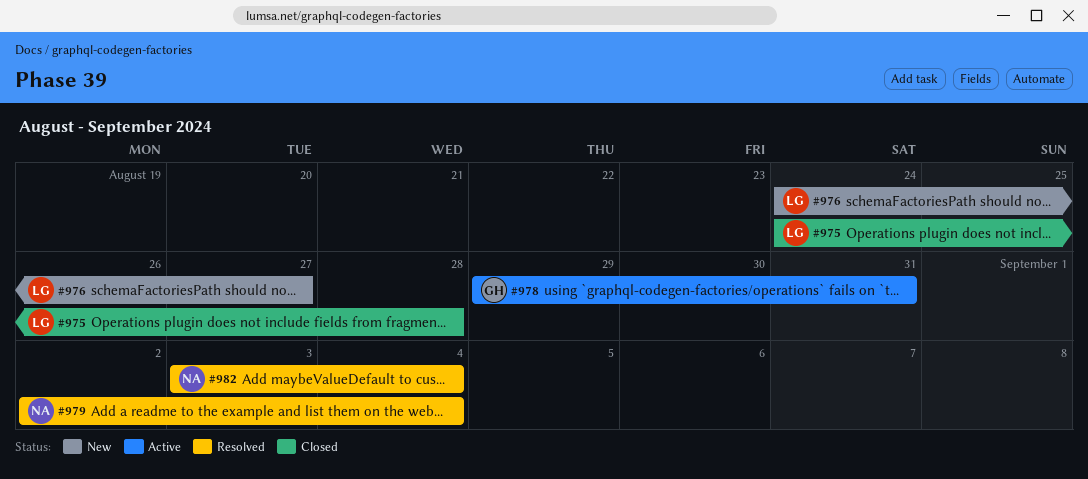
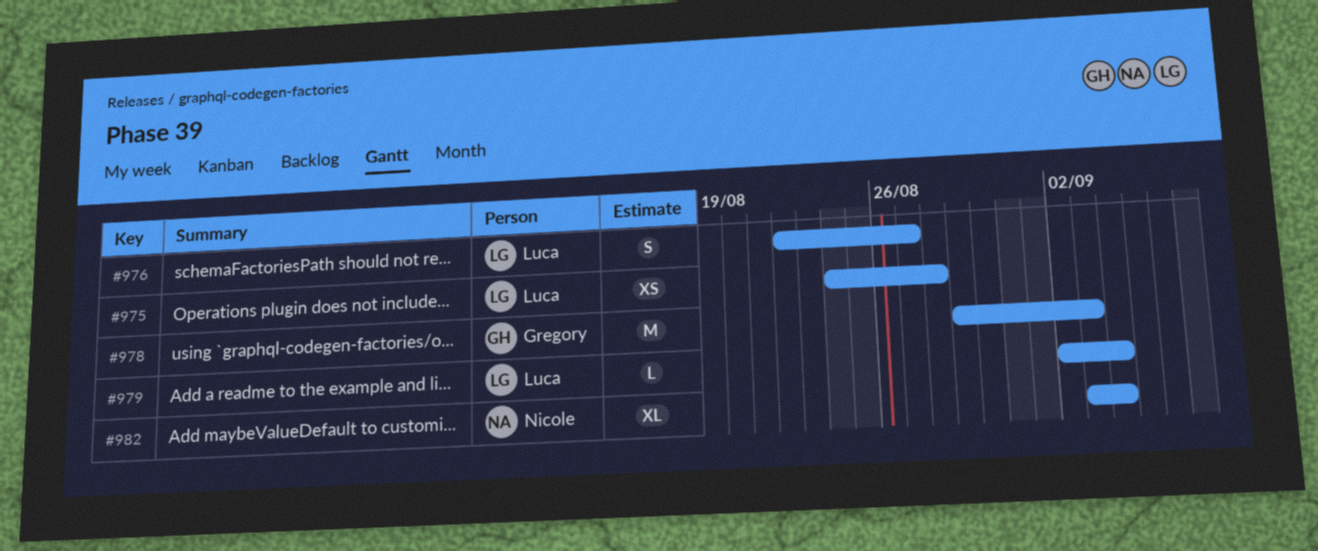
#976, start: Aug 24 -> Aug 22
#978, due: Aug 31 -> Sep 3
#979, owner: Nicole -> Luca

